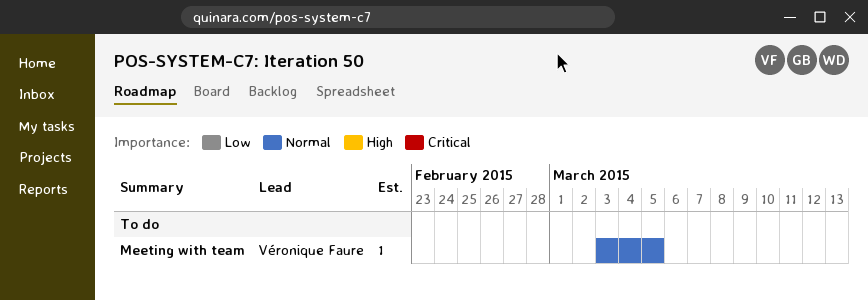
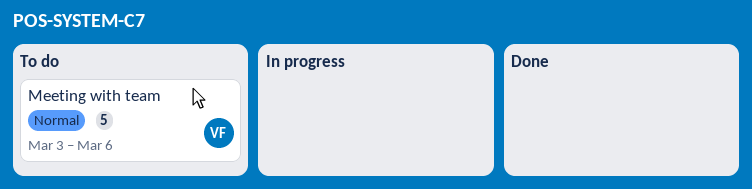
Meeting with team, estimate: 1 -> 5
Meeting with team, due: Mar 5 -> Mar 6

